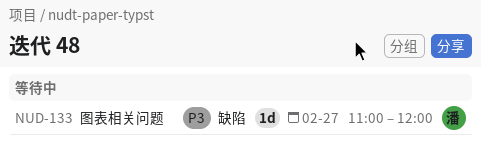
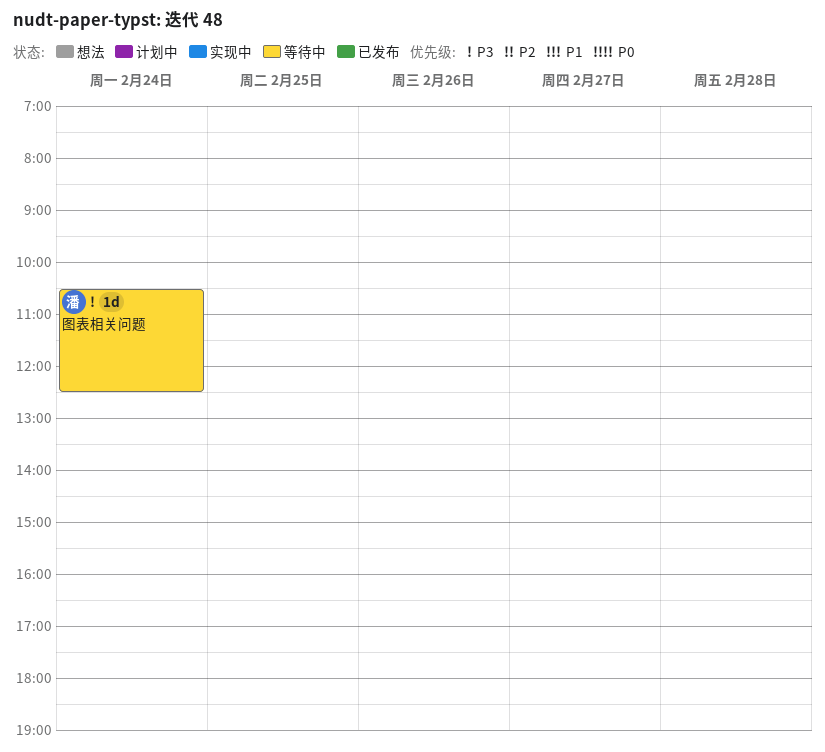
图表相关问题, day: Feb 27 -> Feb 24
图表相关问题, begins: 11:00 -> 10:30
图表相关问题, ends: 12:00 -> 12:30

